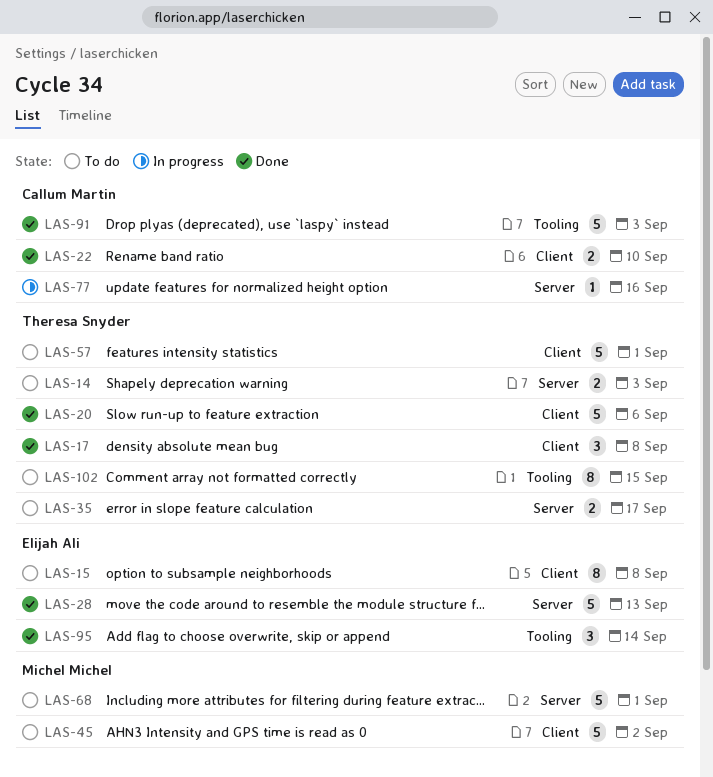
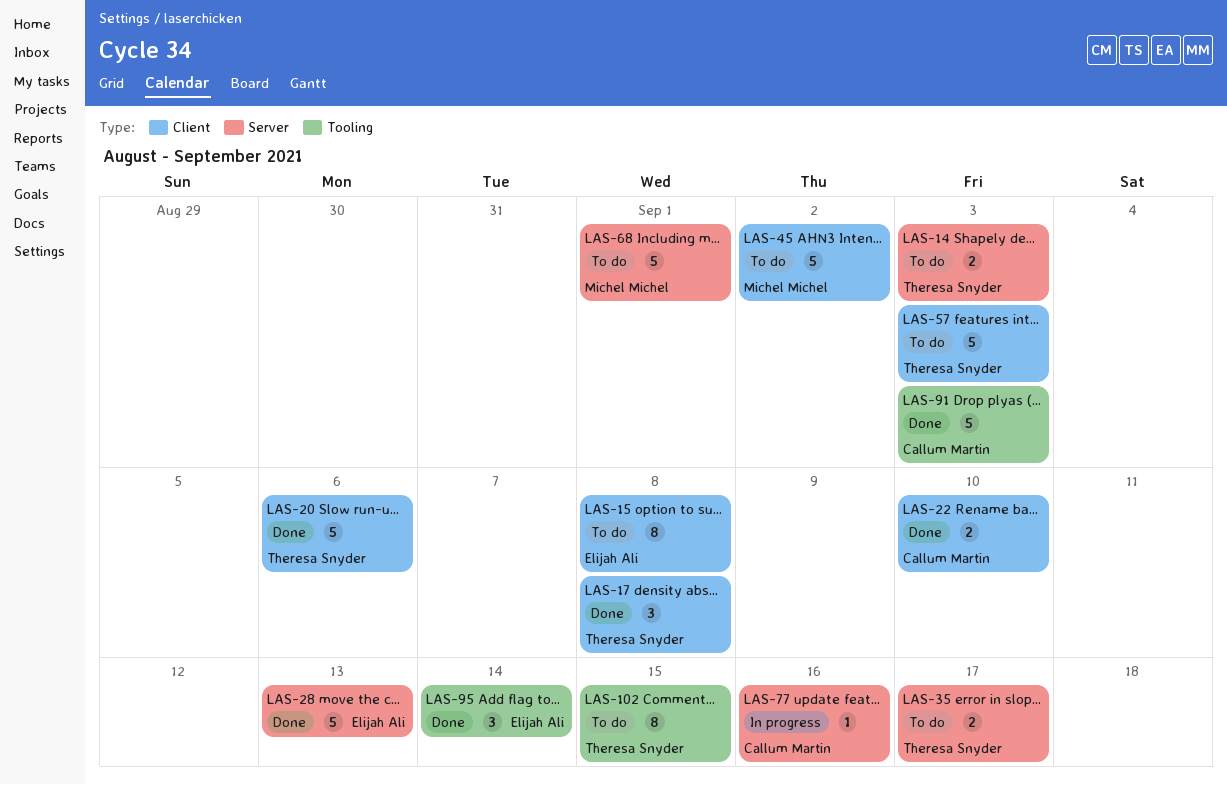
LAS-57, due: Sep 1 -> Sep 3

